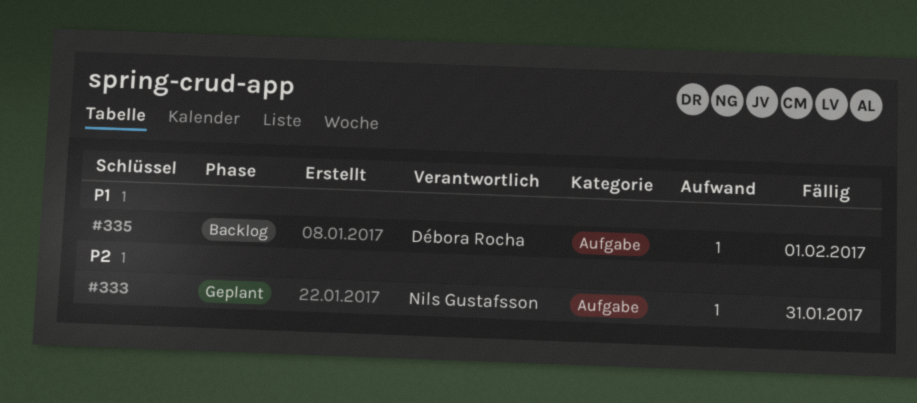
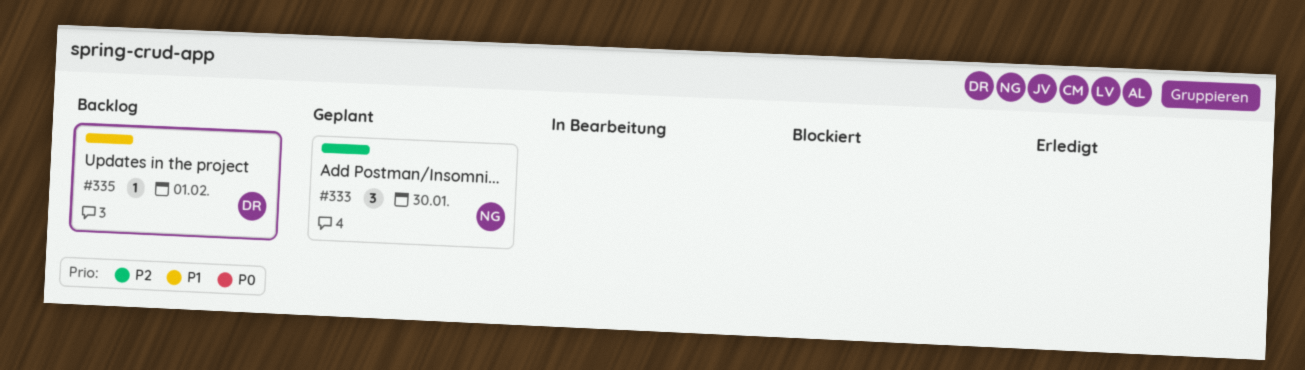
#333, estimate: 1 -> 3
#333, due: Jan 31 -> Jan 30

